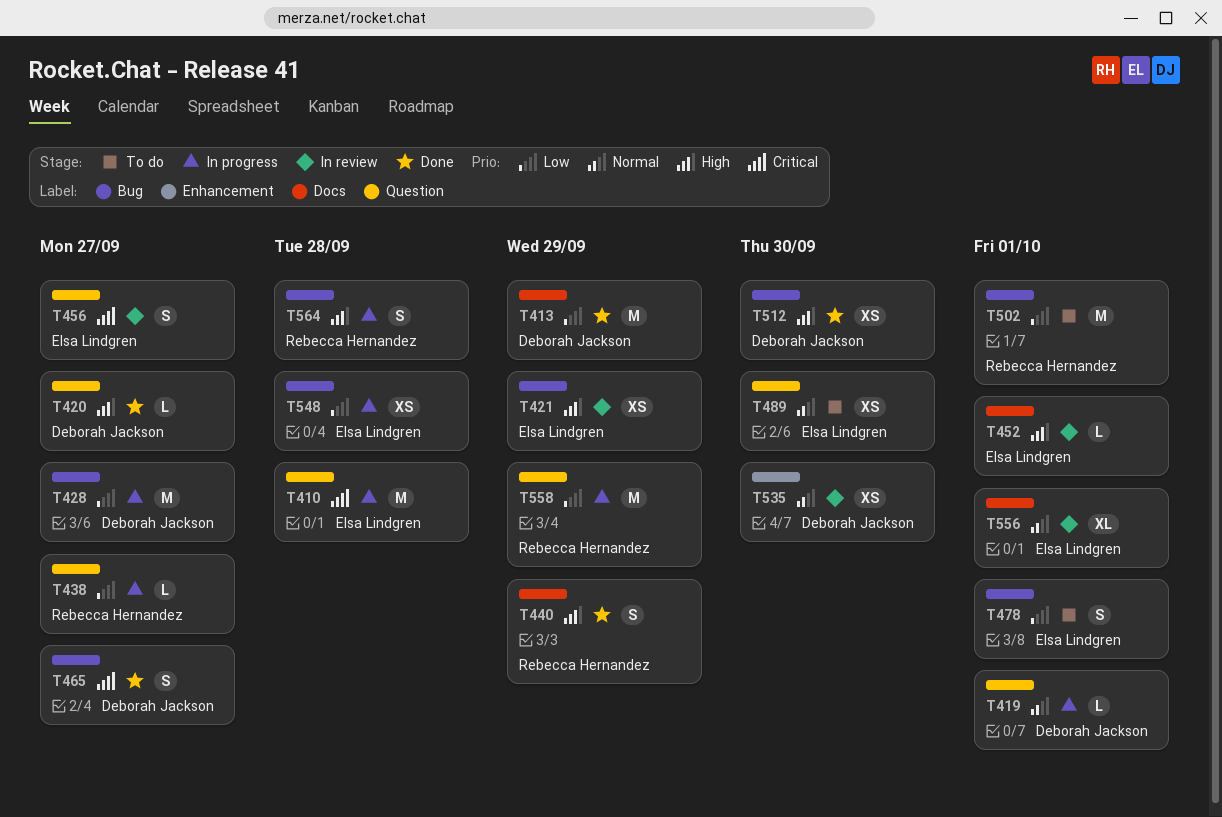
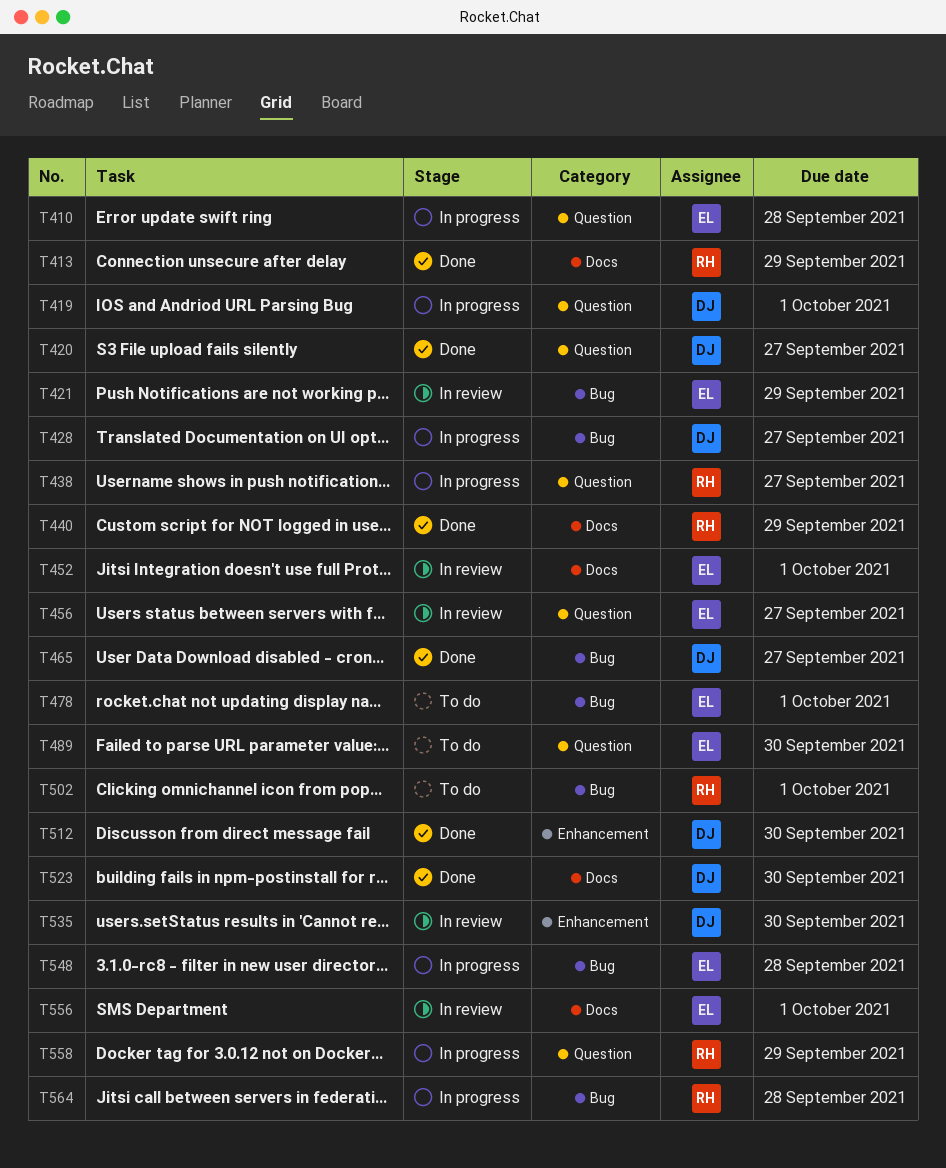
T413, owner: Deborah Jackson -> Rebecca Hernandez
T512, label: Bug -> Enhancement
T523: none -> present

